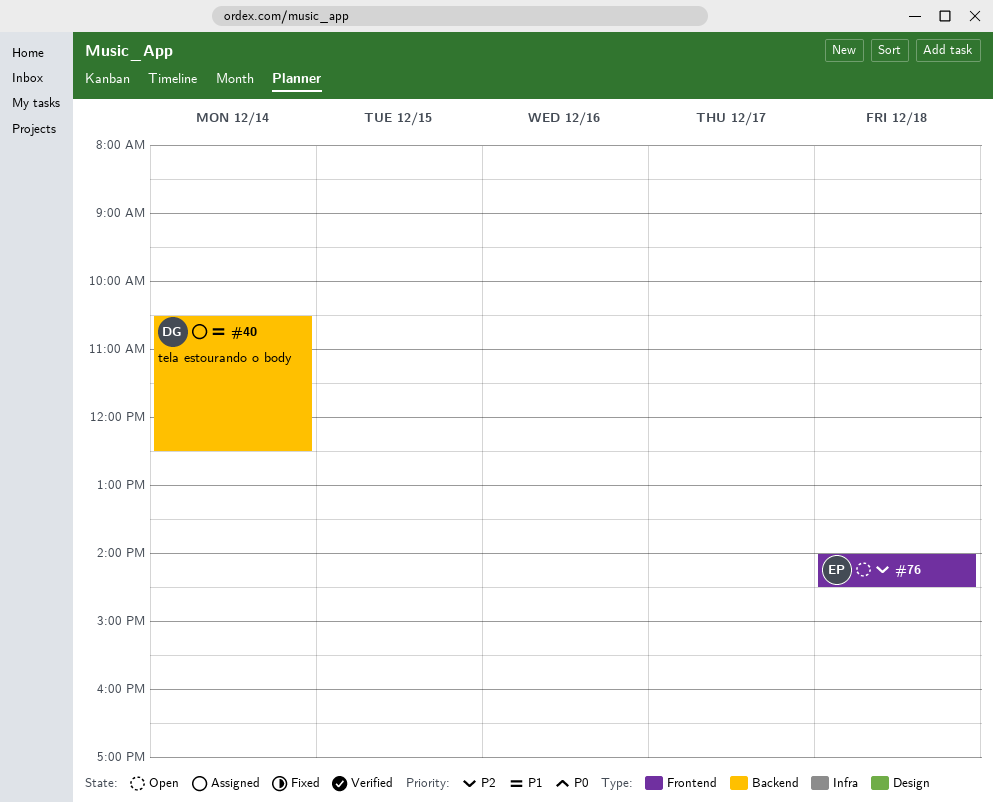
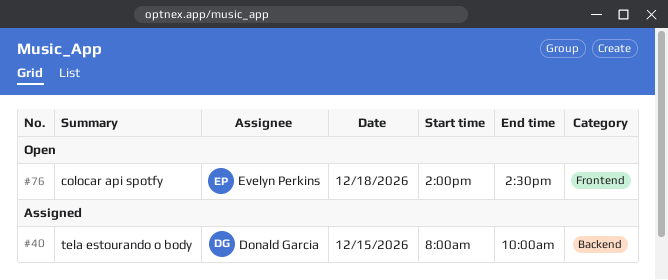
#40, day: Dec 14 -> Dec 15
#40, begins: 10:30 -> 08:00
#40, ends: 12:30 -> 10:00

